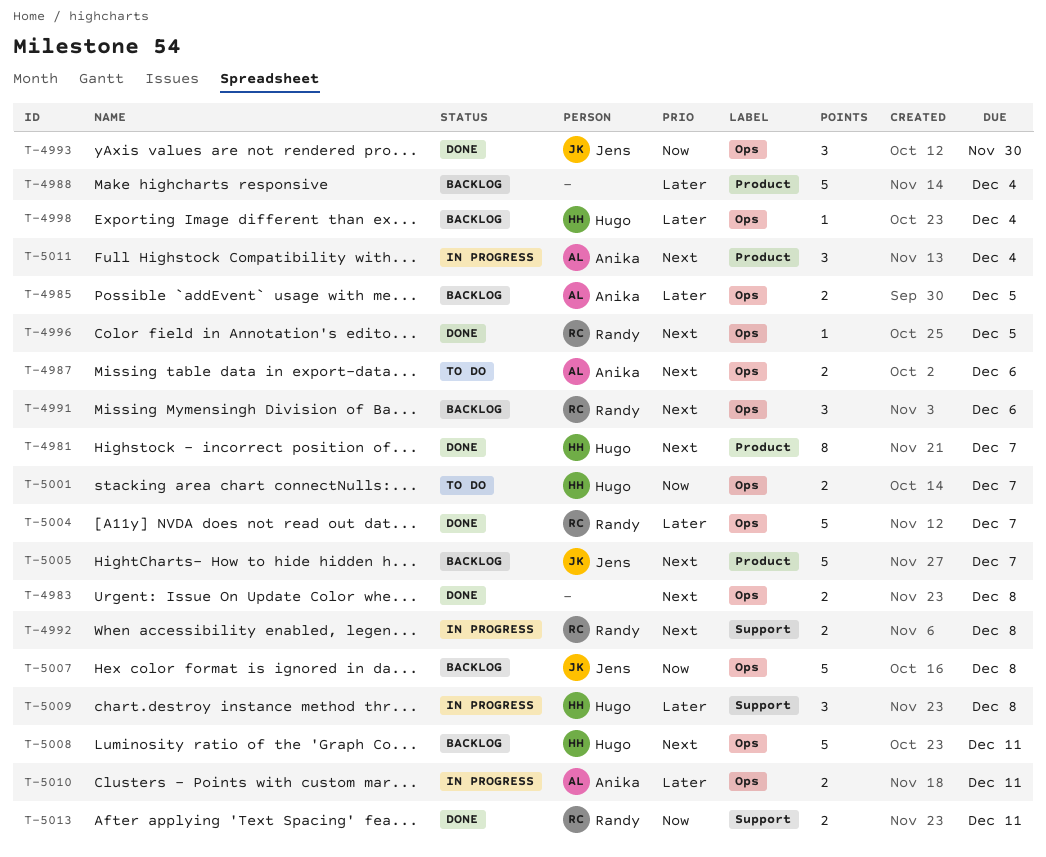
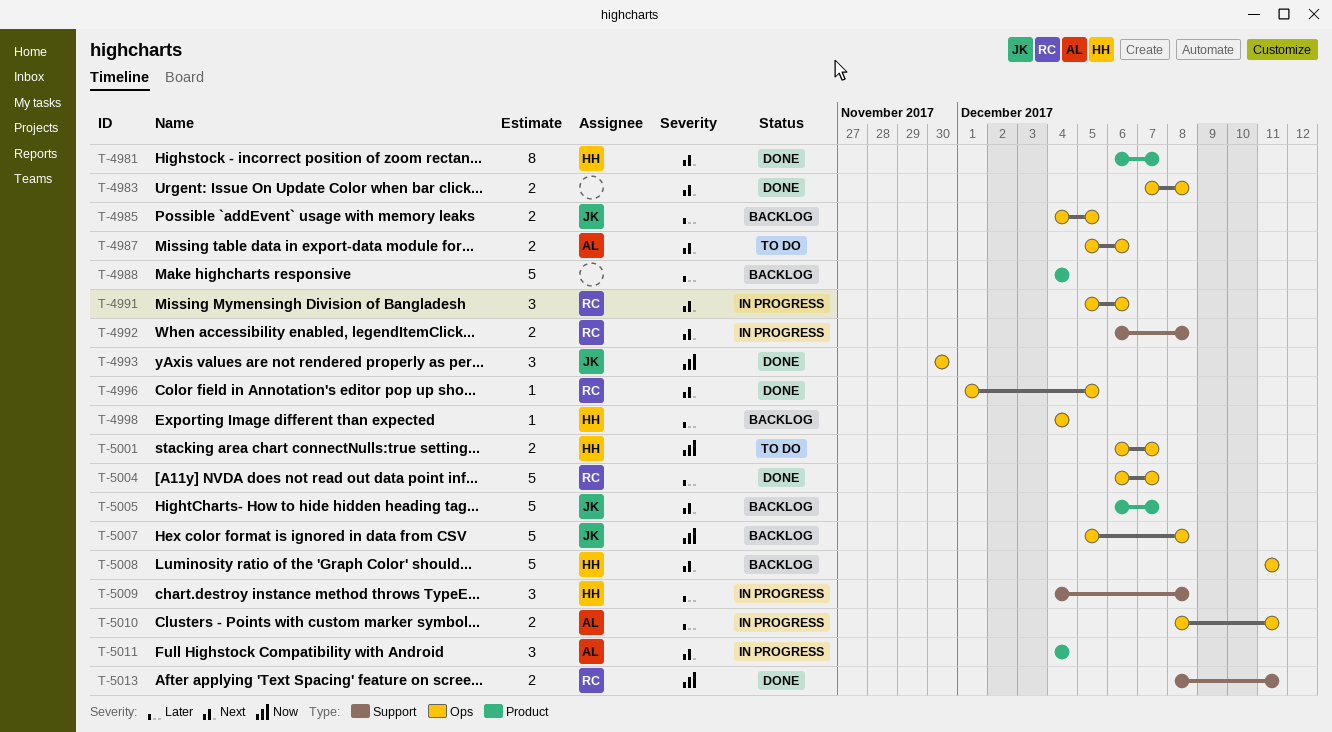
T-4985, owner: Anika -> Jens
T-4991, status: Backlog -> In progress

